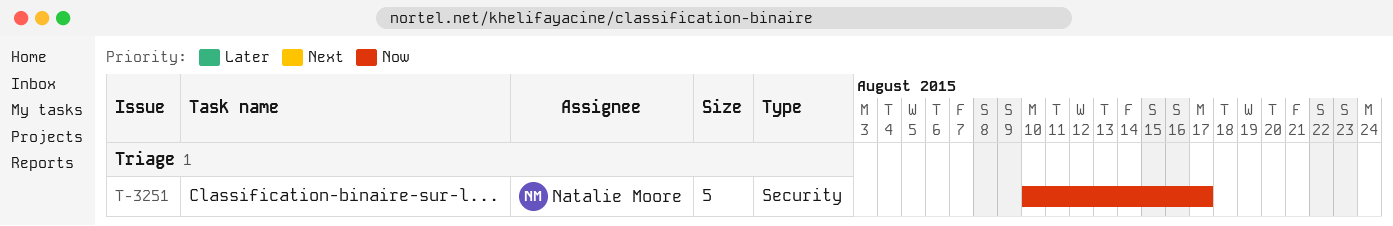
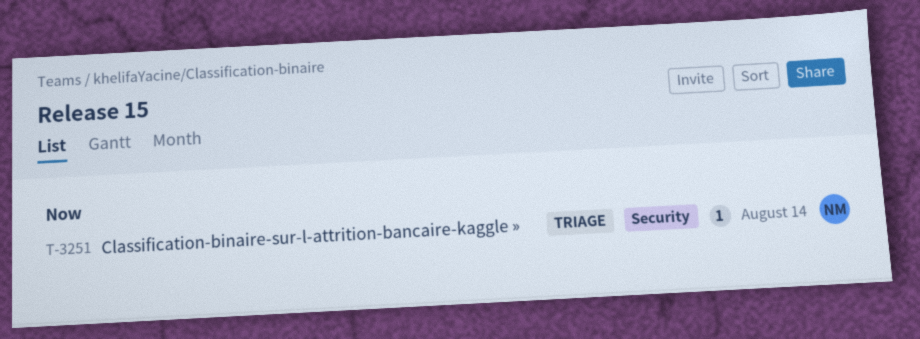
T-3251, estimate: 5 -> 1
T-3251, due: Aug 17 -> Aug 14

